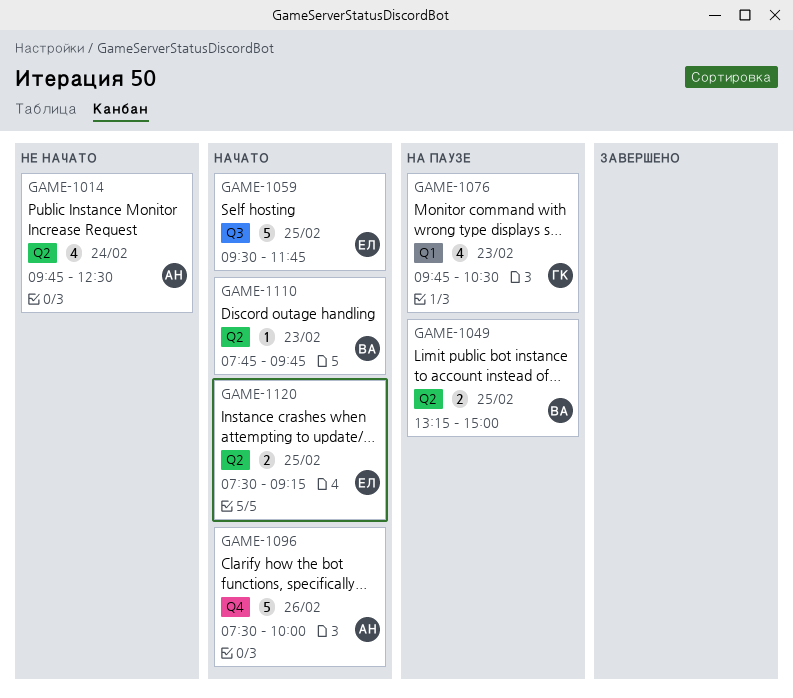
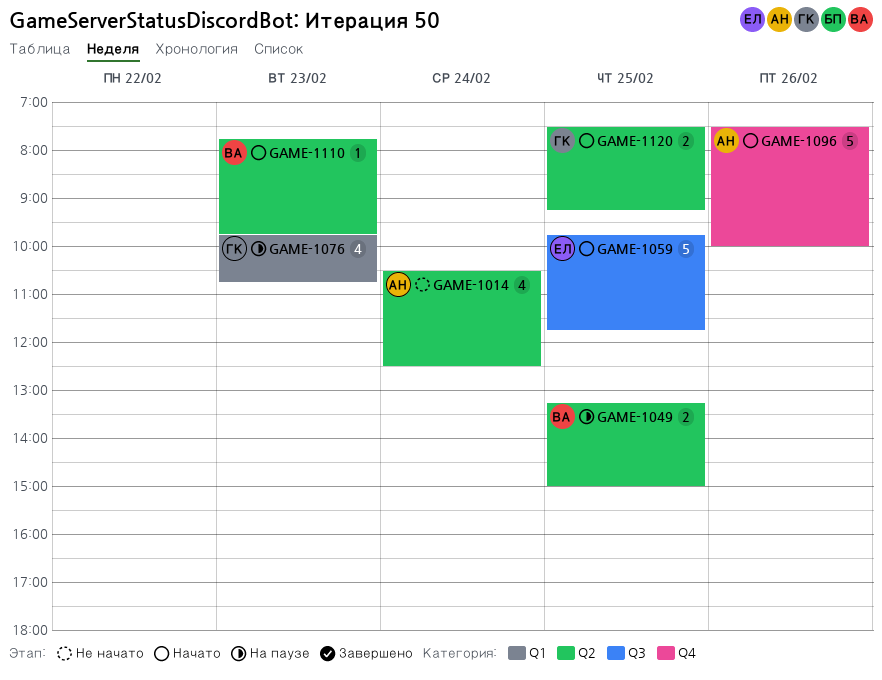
GAME-1014, begins: 09:45 -> 10:30
GAME-1059, begins: 09:30 -> 09:45
GAME-1076, ends: 10:30 -> 10:45
GAME-1120, owner: ЕЛ -> ГК

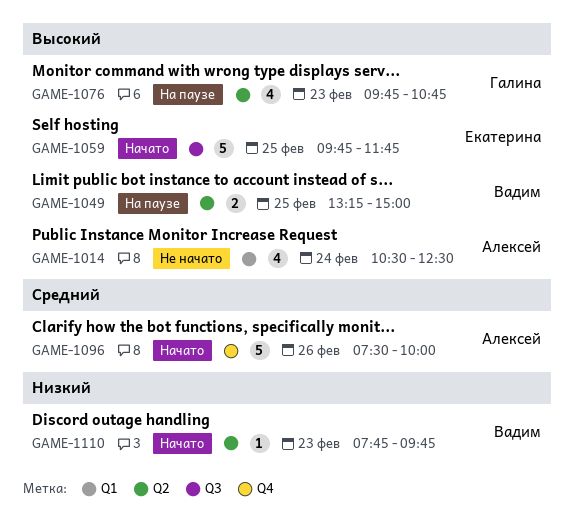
GAME-1014, label: Q2 -> Q1
GAME-1076, label: Q1 -> Q2
GAME-1120: present -> none

